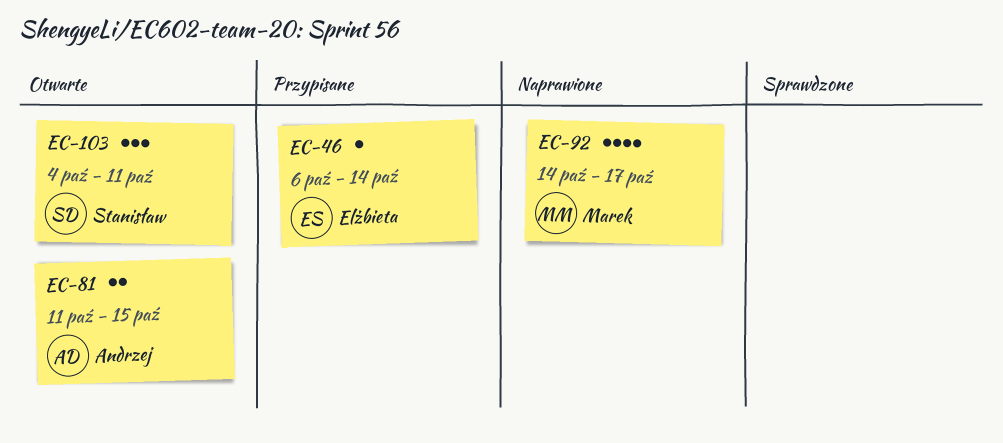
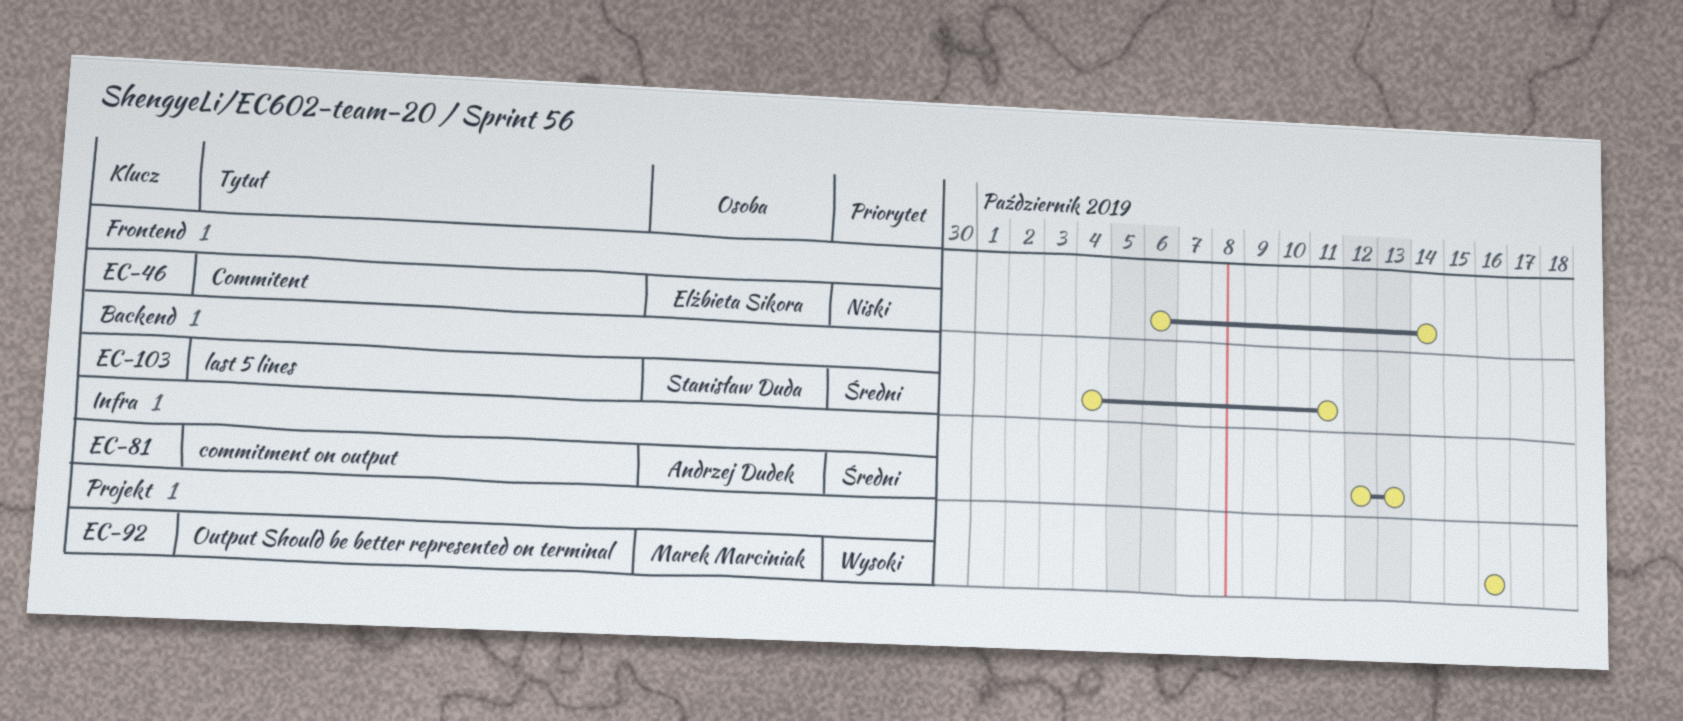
EC-81, start: Oct 11 -> Oct 12
EC-81, due: Oct 15 -> Oct 13
EC-92, start: Oct 14 -> Oct 16
EC-92, due: Oct 17 -> Oct 16

